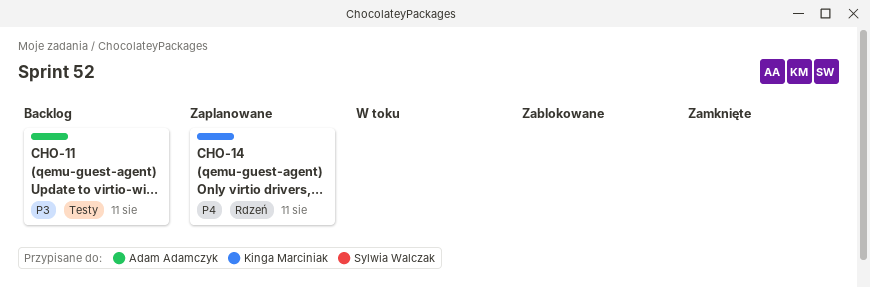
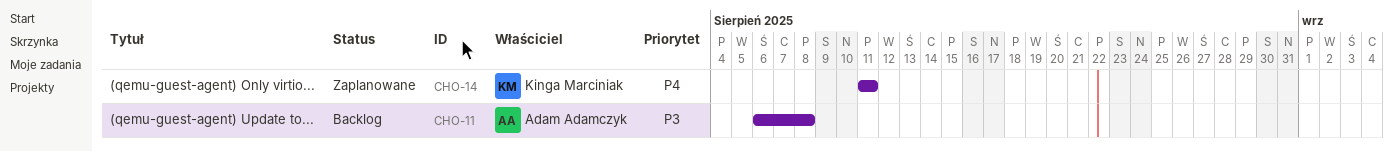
CHO-11, due: Aug 11 -> Aug 8

